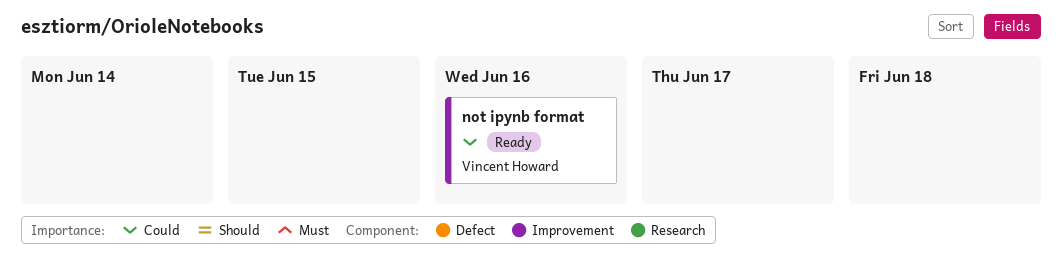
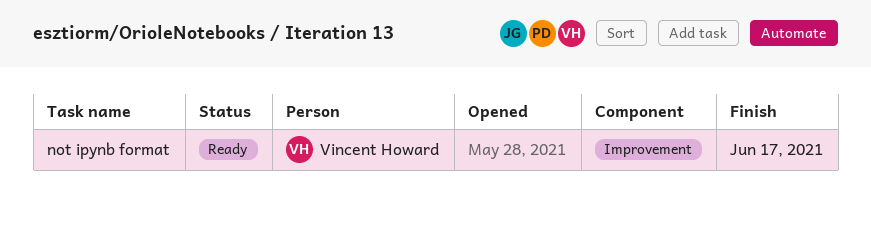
not ipynb format, due: Jun 16 -> Jun 17

